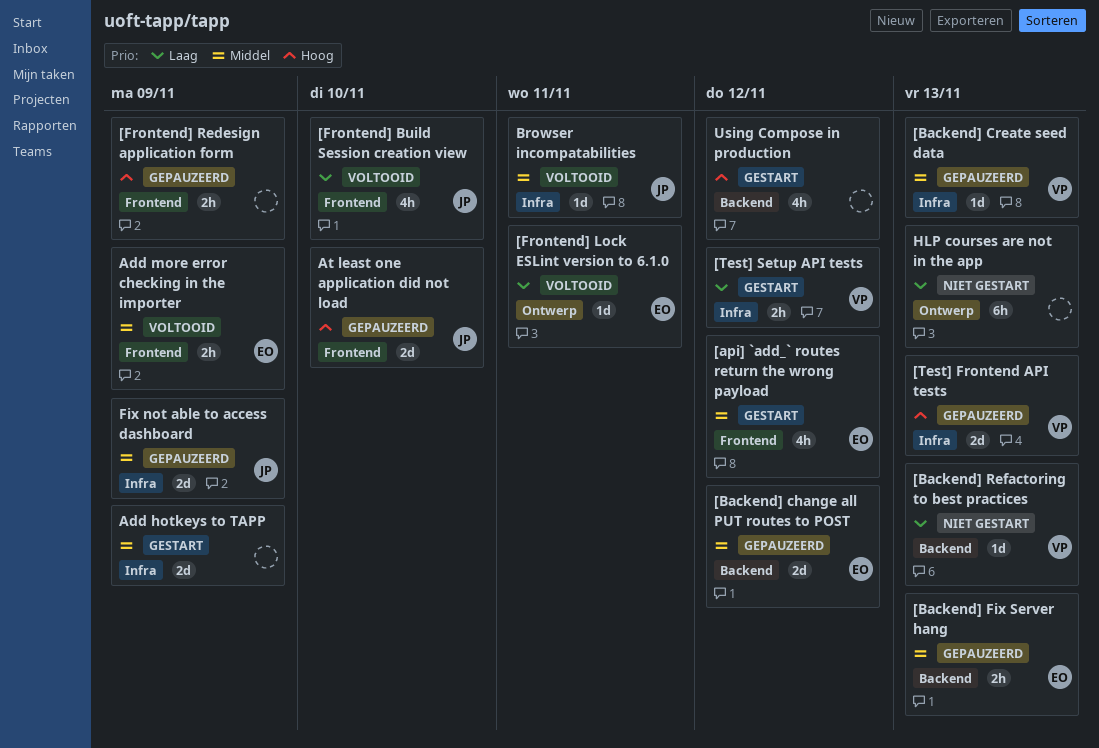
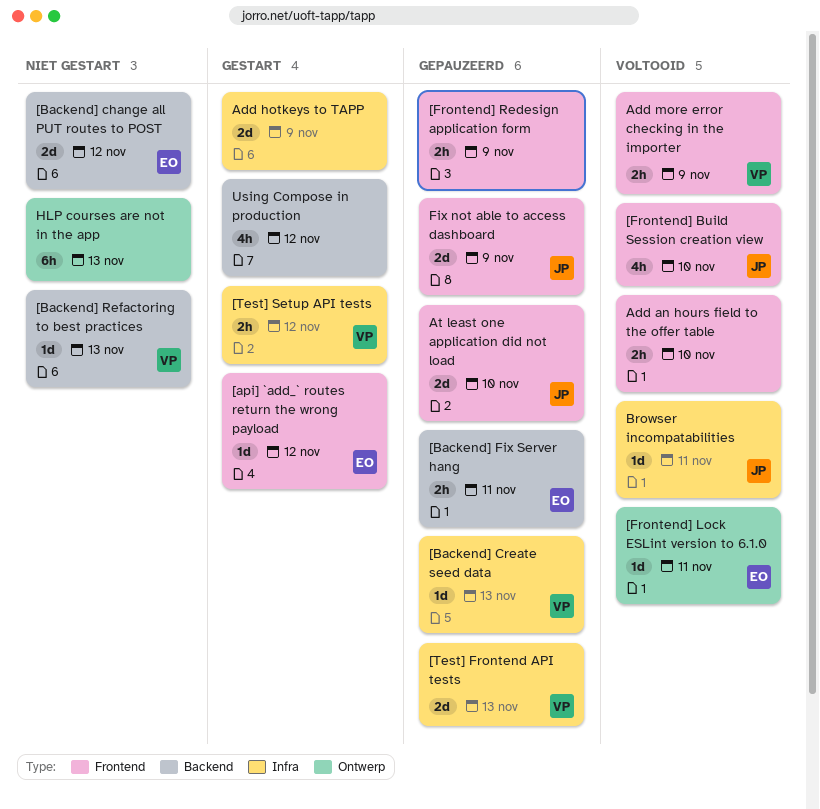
[api] `add_` routes return the wrong payload, estimate: 4h -> 1d
[Backend] change all PUT routes to POST, status: Gepauzeerd -> Niet gestart
[Backend] Fix Server hang, due: Nov 13 -> Nov 11
Add an hours field to the offer table: none -> present
Add more error checking in the importer, owner: EO -> VP
Fix not able to access dashboard, label: Infra -> Frontend

